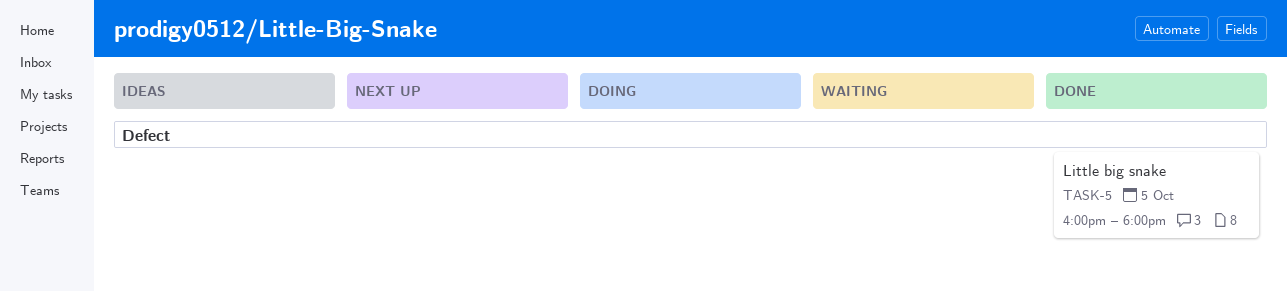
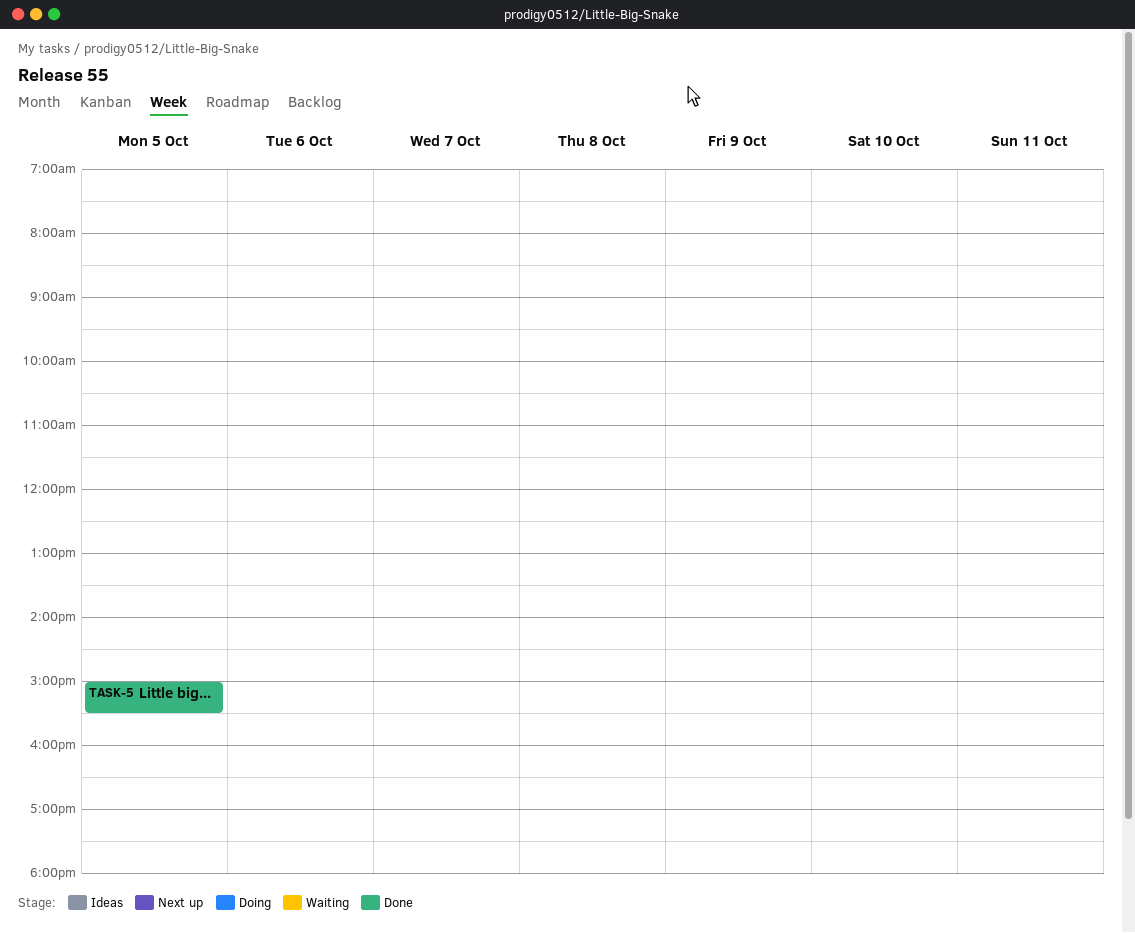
TASK-5, begins: 16:00 -> 15:00
TASK-5, ends: 18:00 -> 15:30

